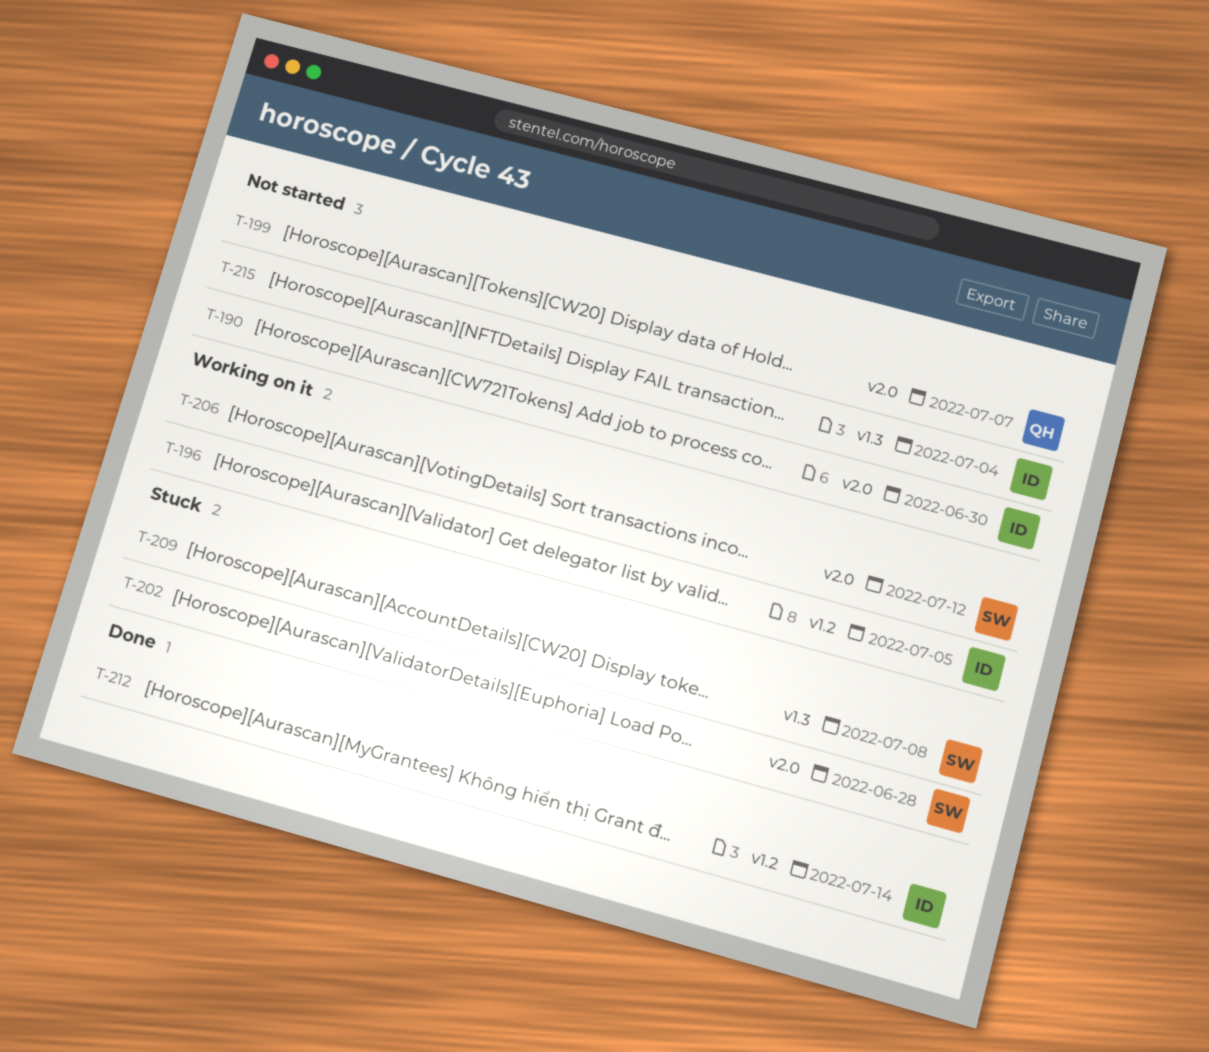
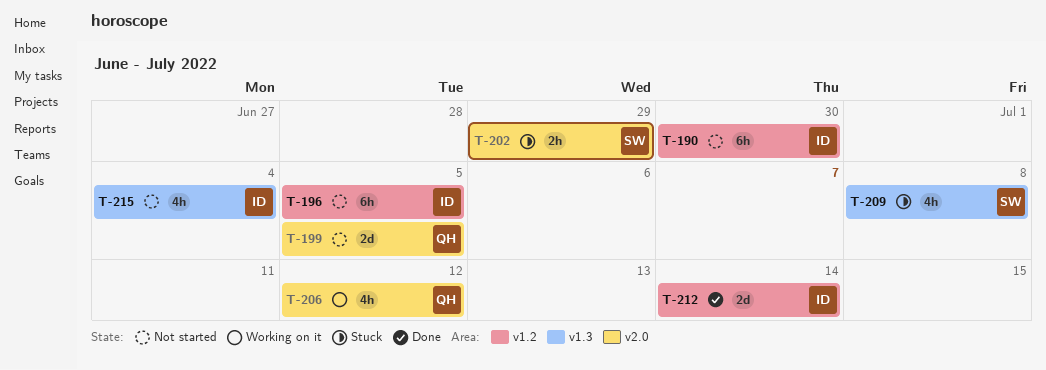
T-190, label: v2.0 -> v1.2
T-196, status: Working on it -> Not started
T-199, due: Jul 7 -> Jul 5
T-202, due: Jun 28 -> Jun 29
T-206, owner: SW -> QH

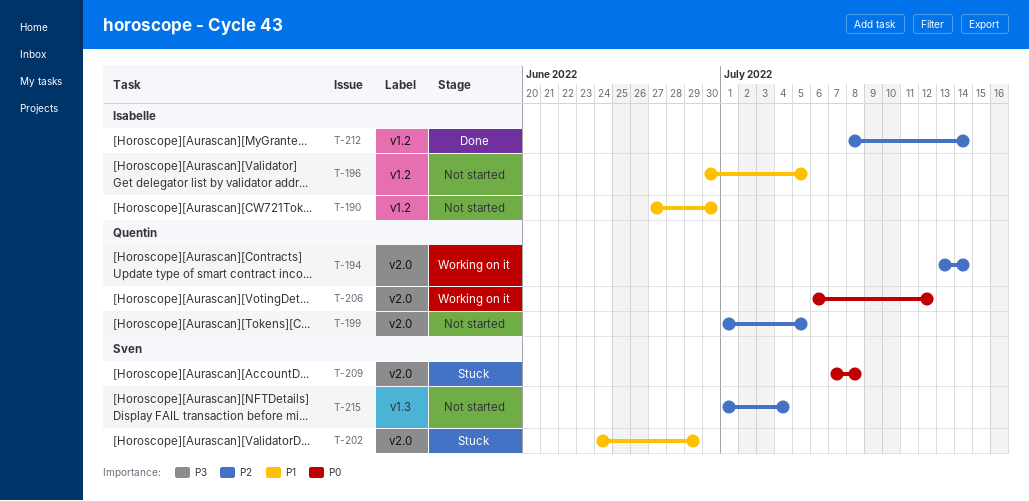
T-194: none -> present
T-209, label: v1.3 -> v2.0
T-215, owner: Isabelle -> Sven

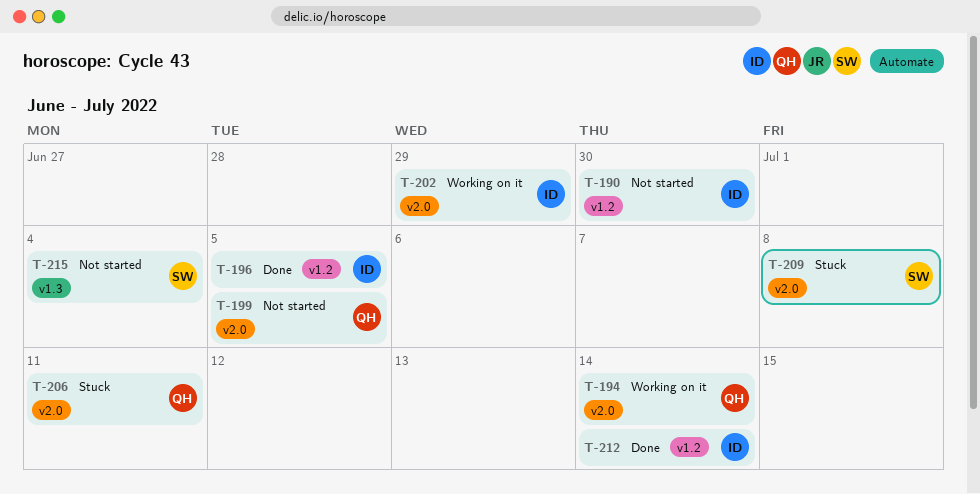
T-196, status: Not started -> Done
T-202, status: Stuck -> Working on it
T-202, owner: Sven -> Isabelle
T-206, status: Working on it -> Stuck
T-206, due: Jul 12 -> Jul 11

